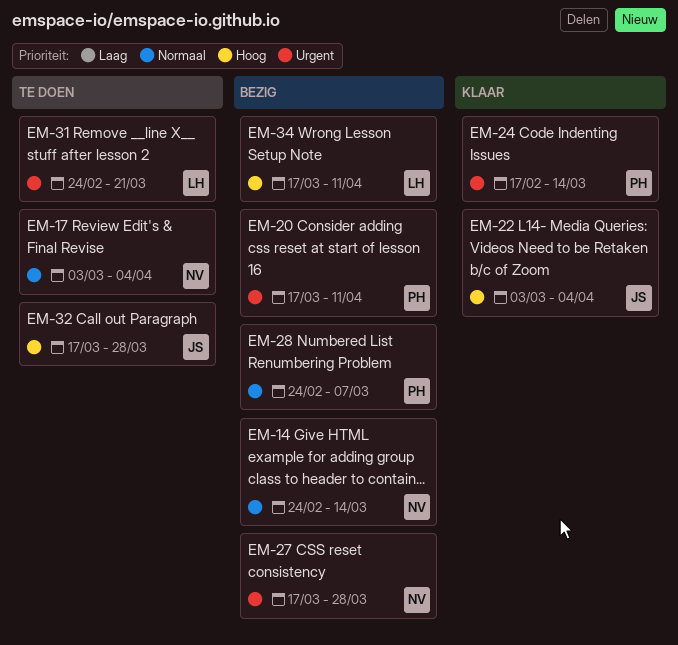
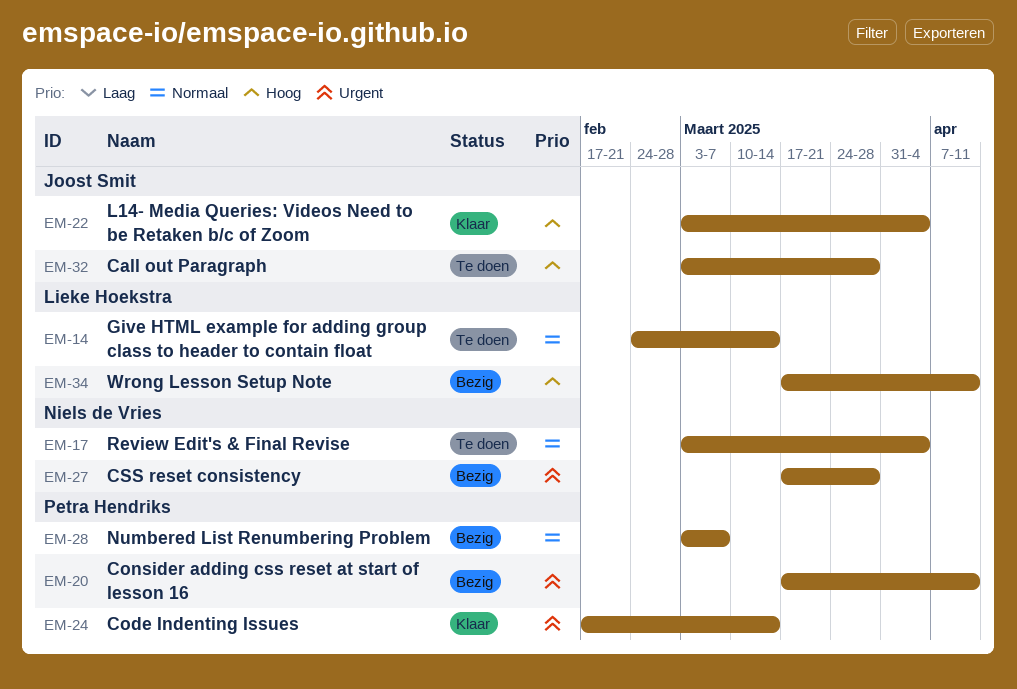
EM-14, status: Bezig -> Te doen
EM-14, owner: Niels de Vries -> Lieke Hoekstra
EM-28, start: Feb 24 -> Mar 3
EM-31: present -> none
EM-32, start: Mar 17 -> Mar 3

